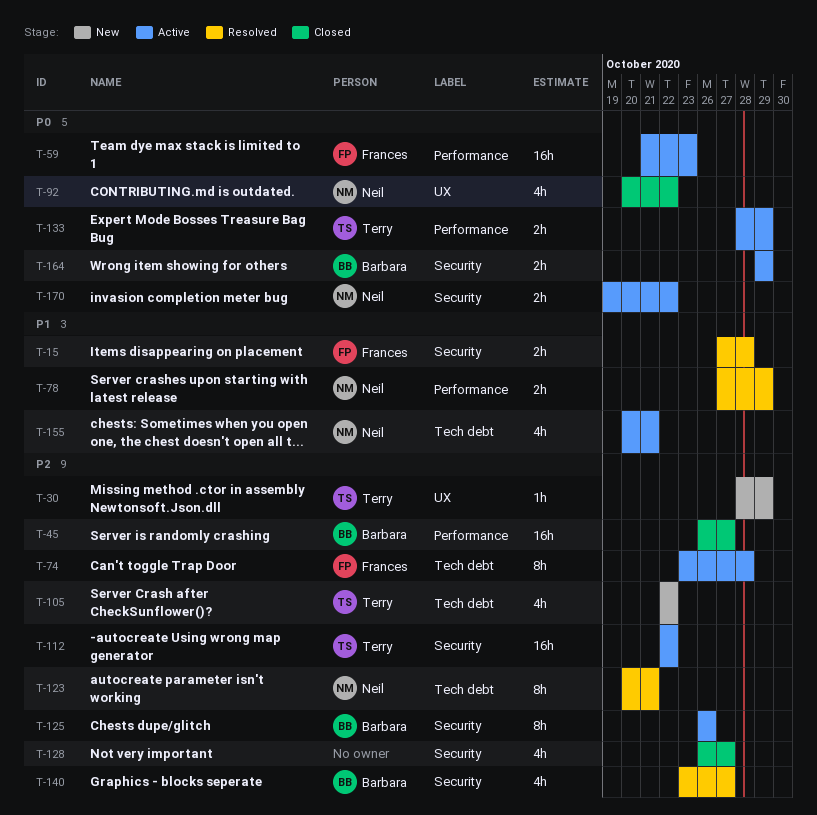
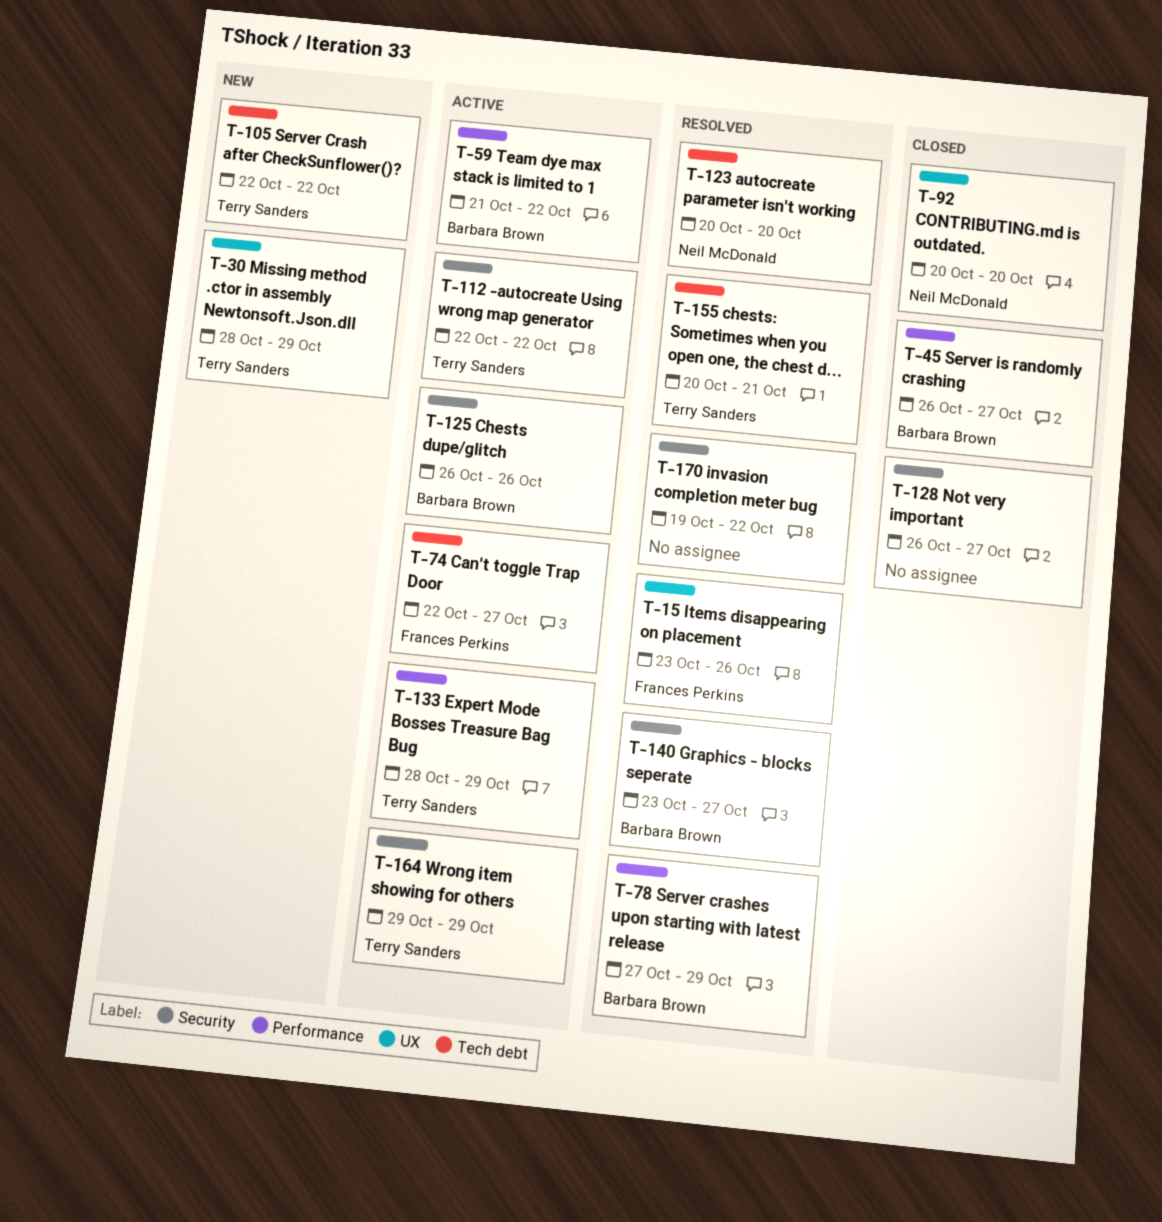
T-15, label: Security -> UX
T-15, start: Oct 27 -> Oct 23
T-15, due: Oct 28 -> Oct 26
T-59, owner: Frances Perkins -> Barbara Brown
T-59, due: Oct 23 -> Oct 22
T-74, start: Oct 23 -> Oct 22
T-74, due: Oct 28 -> Oct 27
T-78, owner: Neil McDonald -> Barbara Brown
T-92, due: Oct 22 -> Oct 20
T-123, due: Oct 21 -> Oct 20
T-155, status: Active -> Resolved
T-155, owner: Neil McDonald -> Terry Sanders
T-164, owner: Barbara Brown -> Terry Sanders
T-170, status: Active -> Resolved
T-170, owner: Neil McDonald -> none

